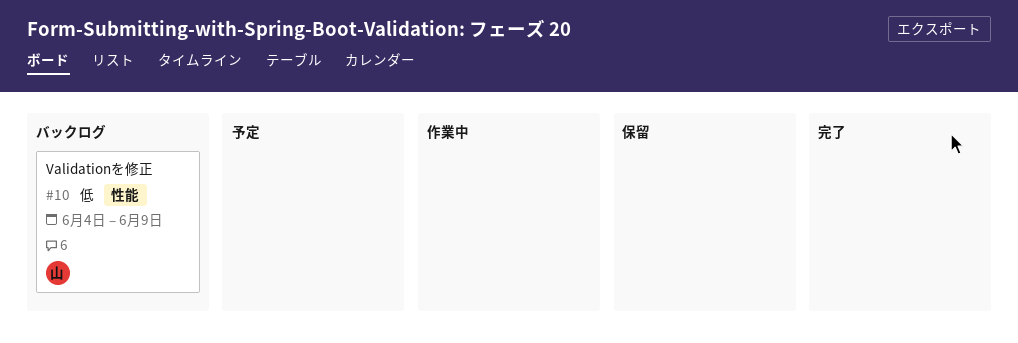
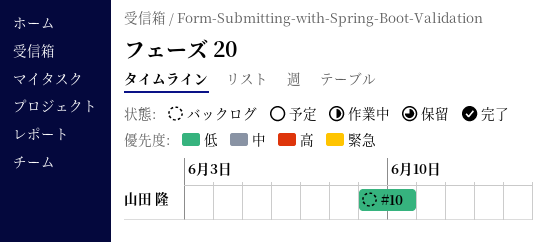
#10, start: Jun 4 -> Jun 9
#10, due: Jun 9 -> Jun 10

